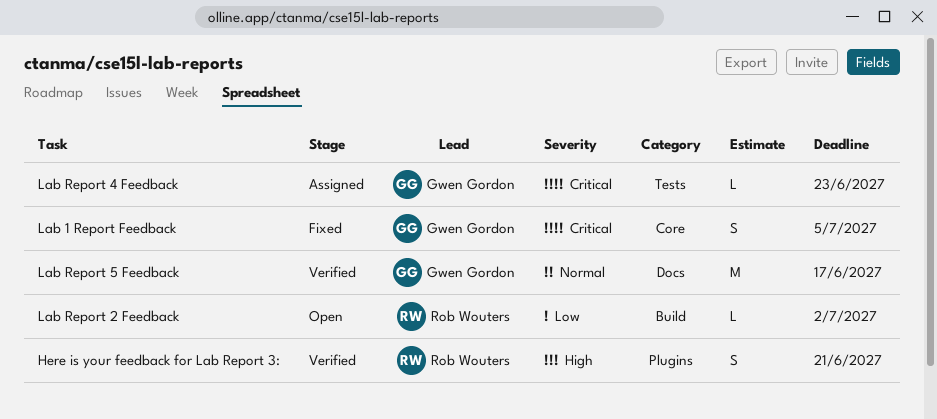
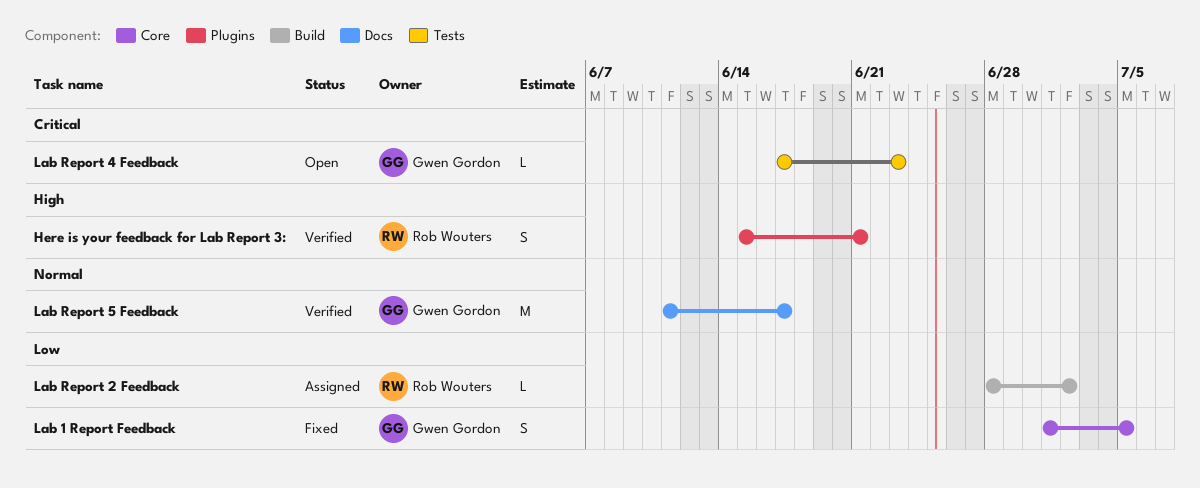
Lab 1 Report Feedback, priority: Critical -> Low
Lab Report 2 Feedback, status: Open -> Assigned
Lab Report 4 Feedback, status: Assigned -> Open

